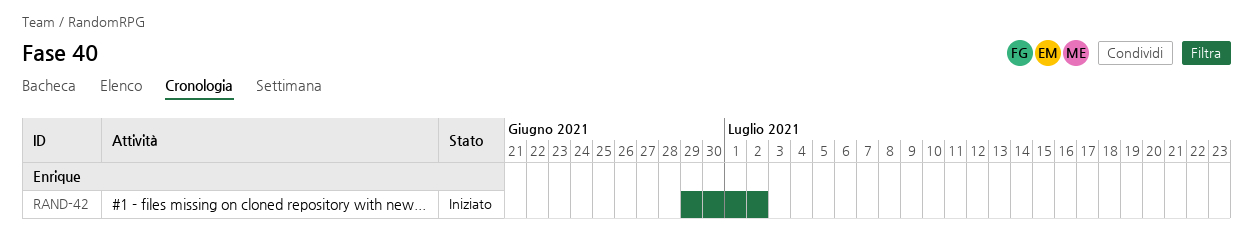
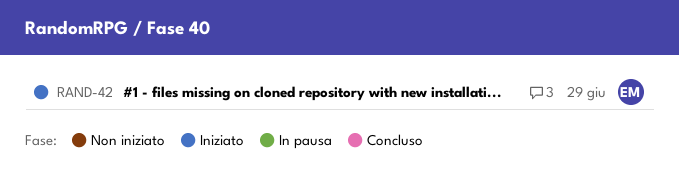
RAND-42, due: Jul 2 -> Jun 29

